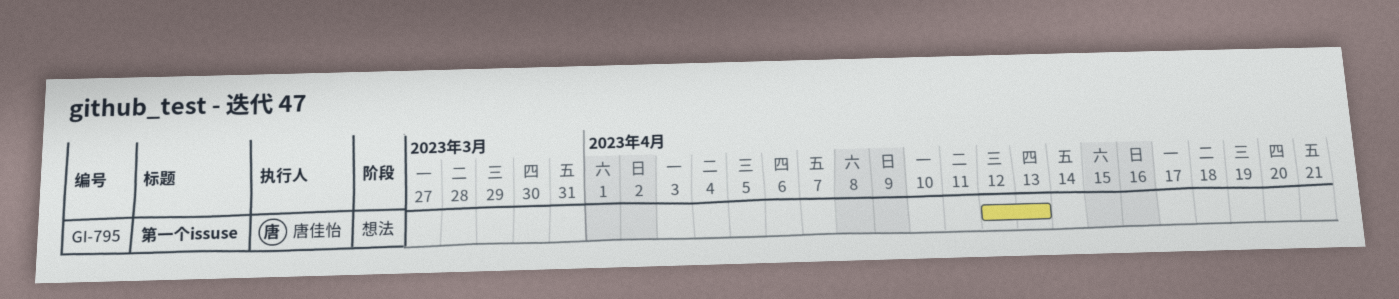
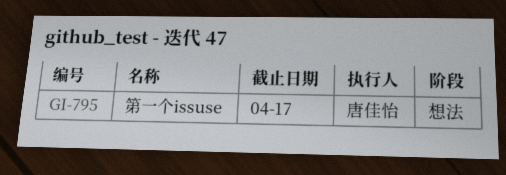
GI-795, due: Apr 13 -> Apr 17

